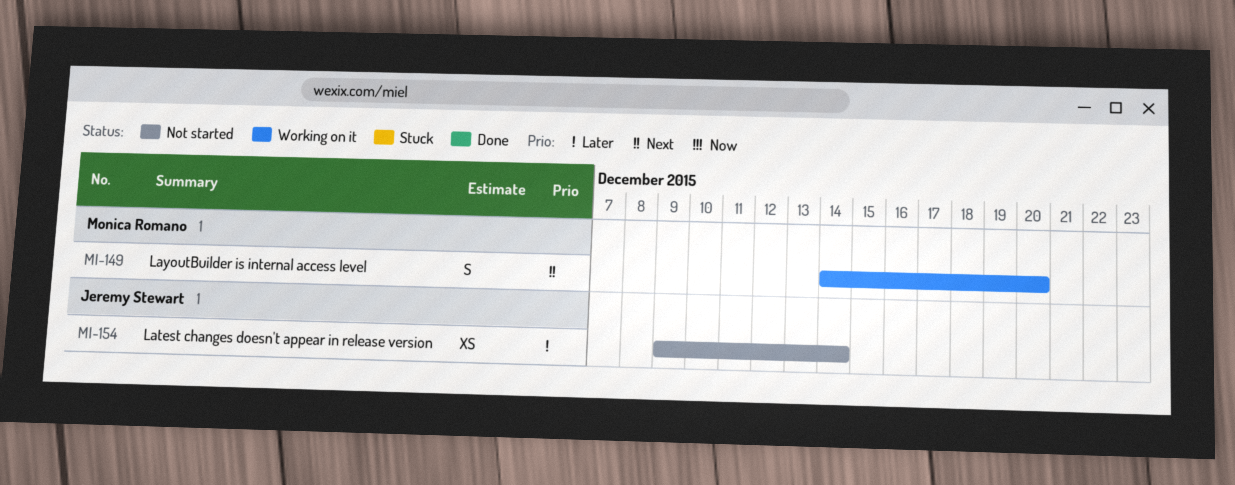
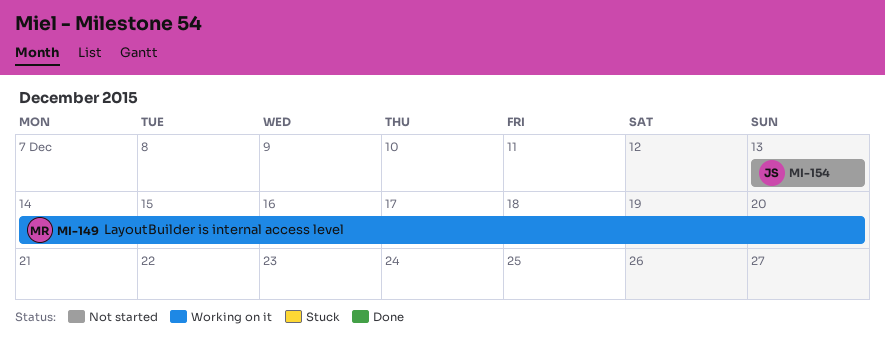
MI-154, start: Dec 9 -> Dec 13
MI-154, due: Dec 14 -> Dec 13

